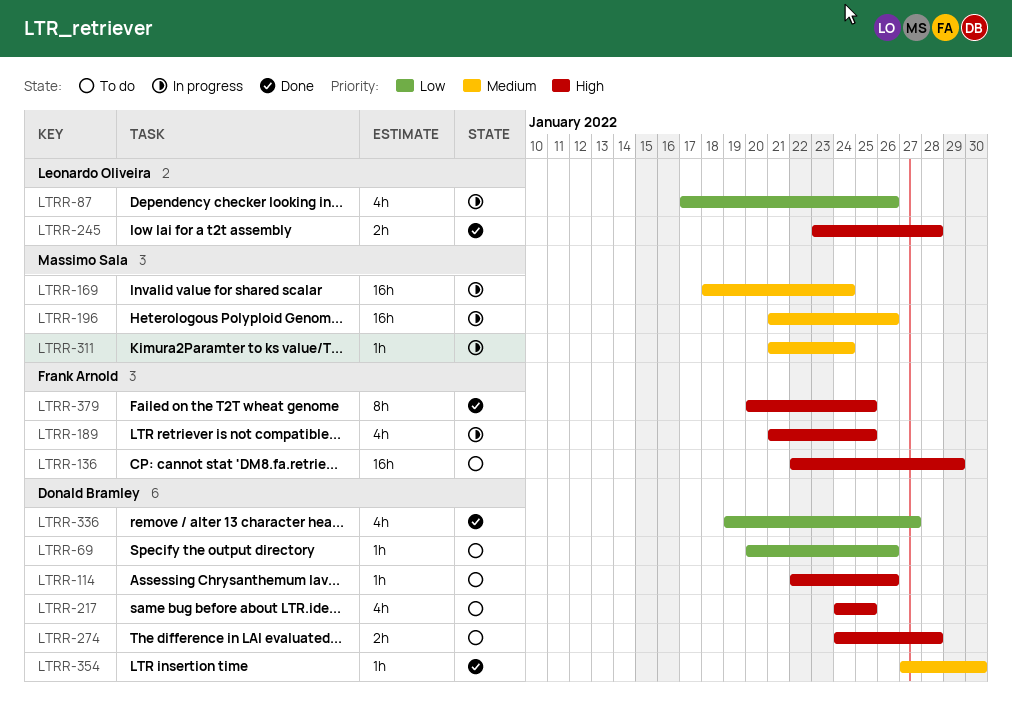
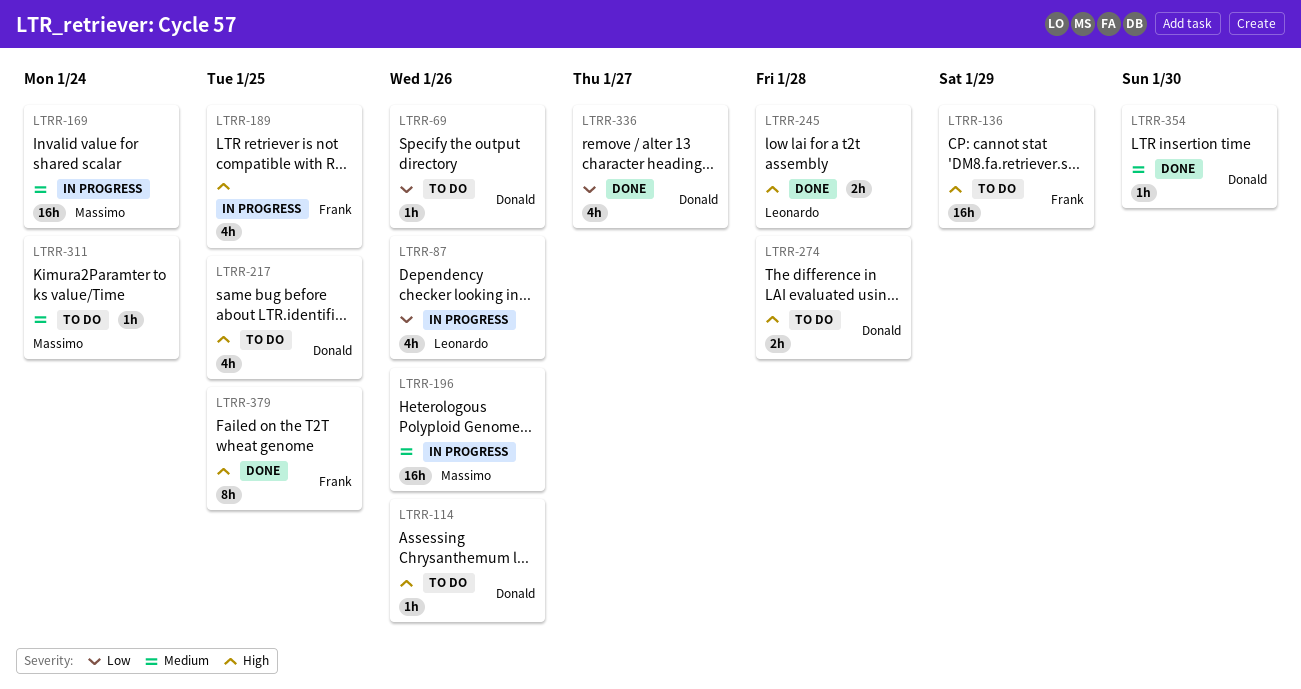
LTRR-311, status: In progress -> To do

